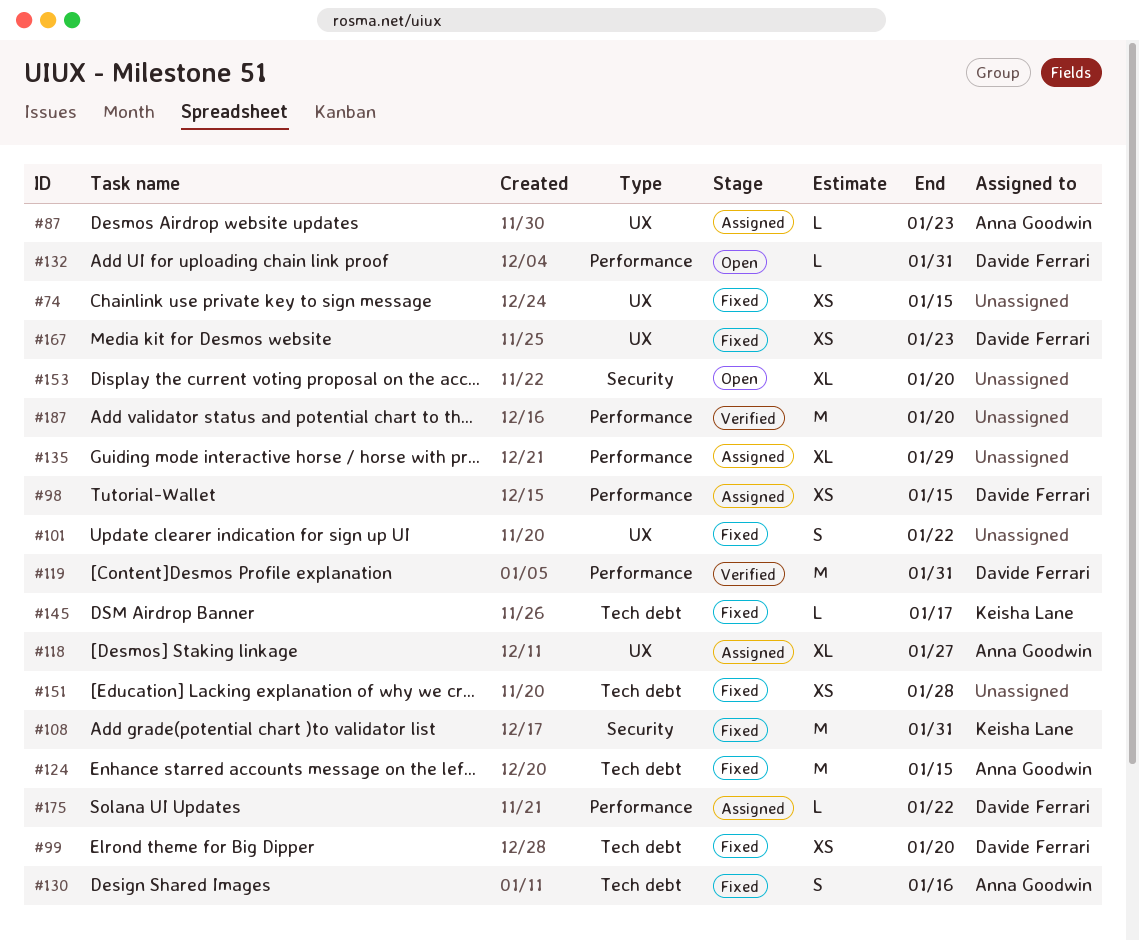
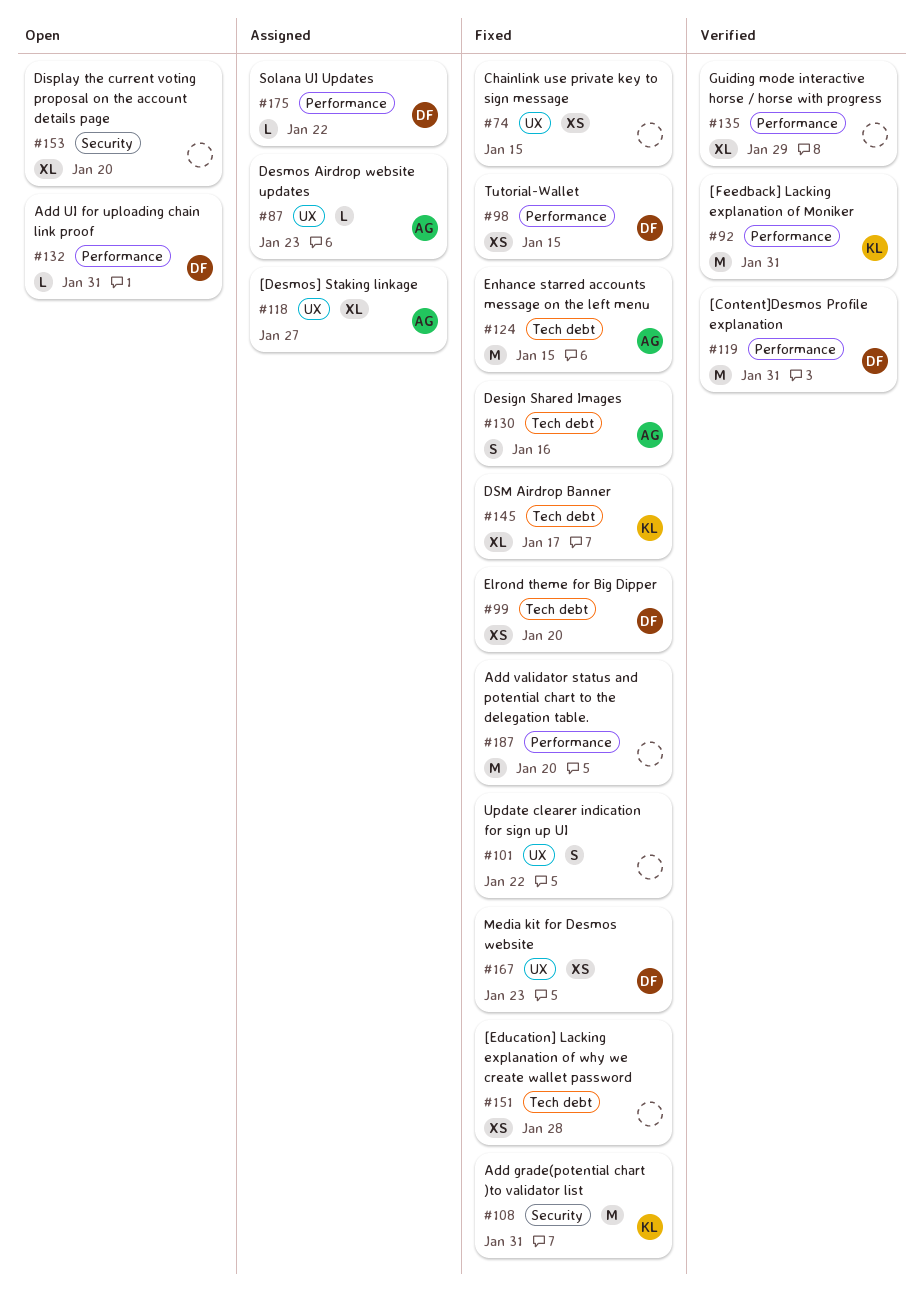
#92: none -> present
#98, status: Assigned -> Fixed
#135, status: Assigned -> Verified
#145, estimate: L -> XL
#187, status: Verified -> Fixed

